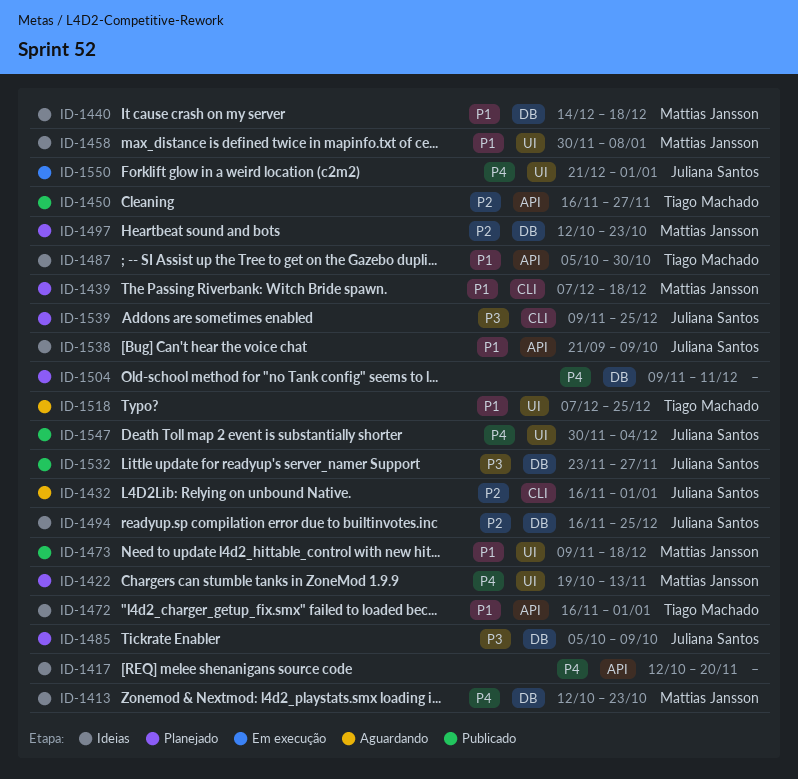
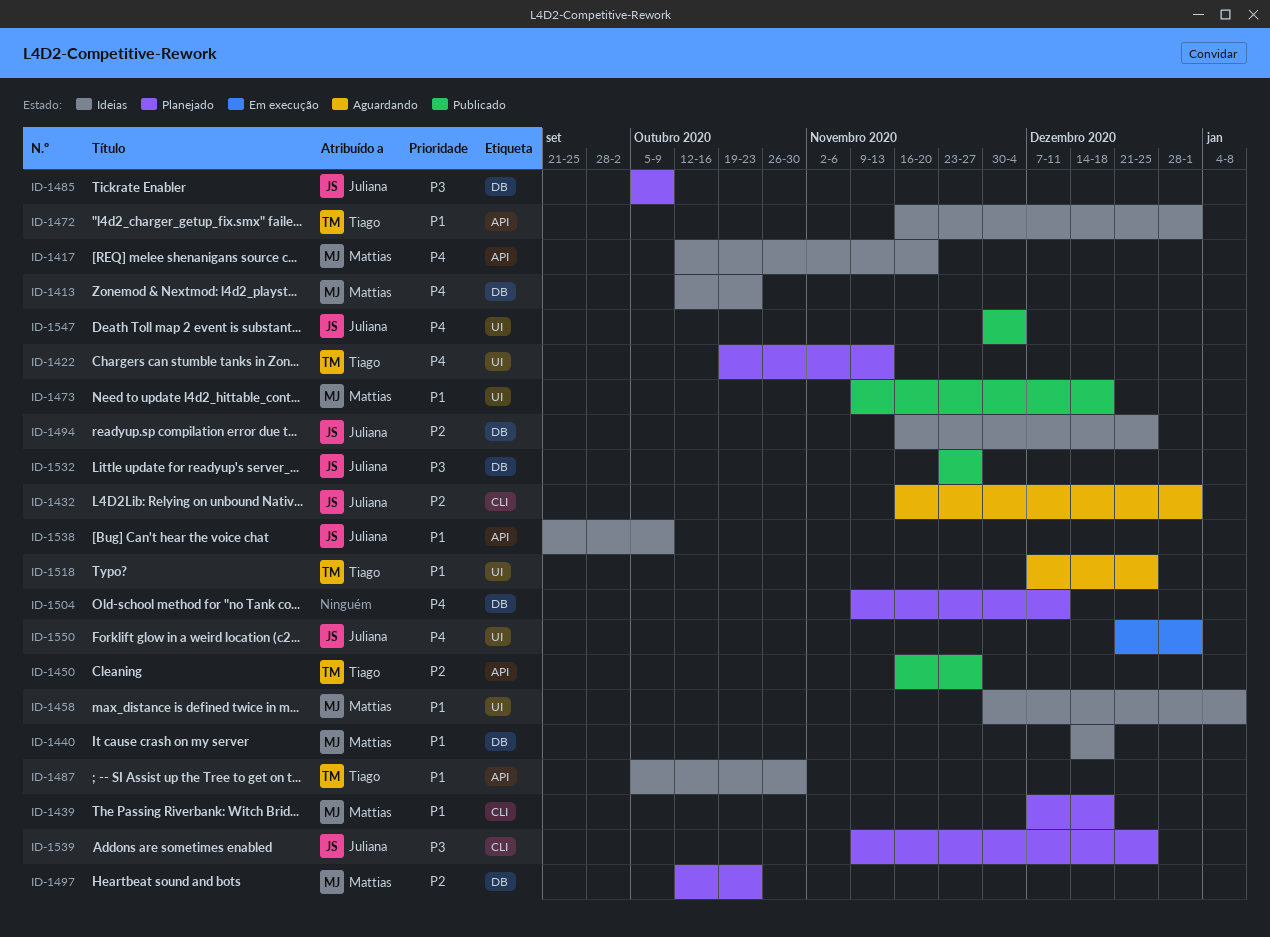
ID-1417, owner: none -> Mattias Jansson
ID-1422, owner: Mattias Jansson -> Tiago Machado

